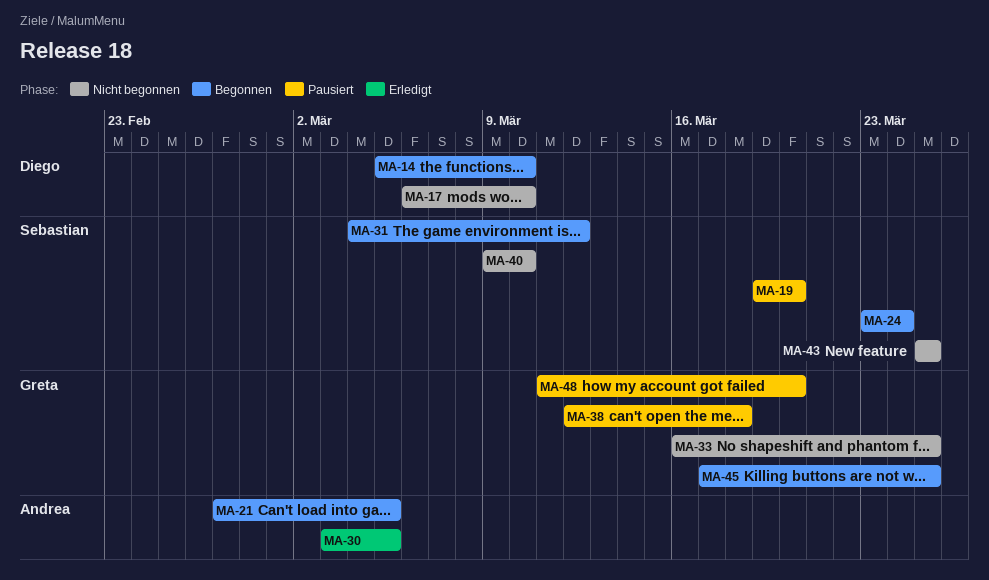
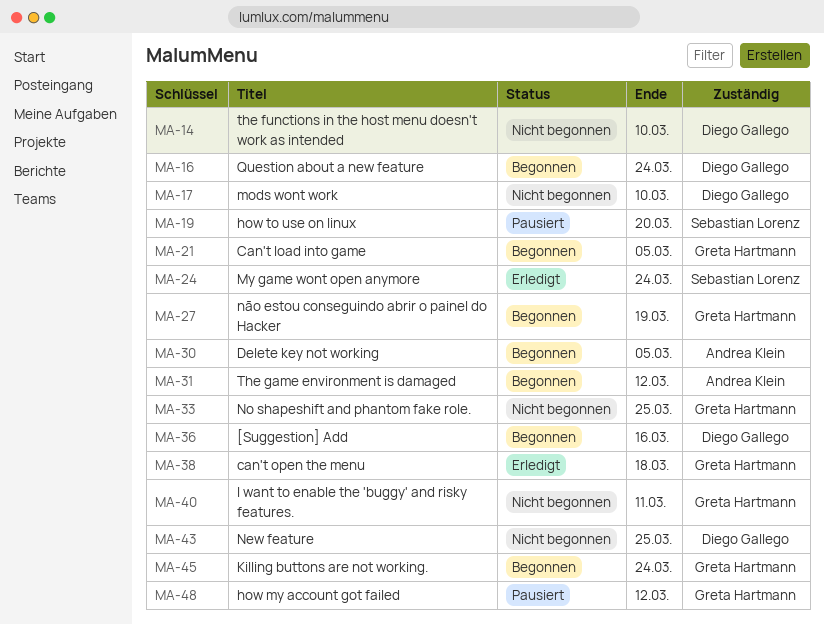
MA-14, status: Begonnen -> Nicht begonnen
MA-16: none -> present
MA-21, owner: Andrea Klein -> Greta Hartmann
MA-24, status: Begonnen -> Erledigt
MA-27: none -> present
MA-30, status: Erledigt -> Begonnen
MA-31, owner: Sebastian Lorenz -> Andrea Klein
MA-36: none -> present
MA-38, status: Pausiert -> Erledigt
MA-40, owner: Sebastian Lorenz -> Greta Hartmann
MA-40, due: Mar 10 -> Mar 11
MA-43, owner: Sebastian Lorenz -> Diego Gallego
MA-45, due: Mar 25 -> Mar 24
MA-48, due: Mar 20 -> Mar 12

